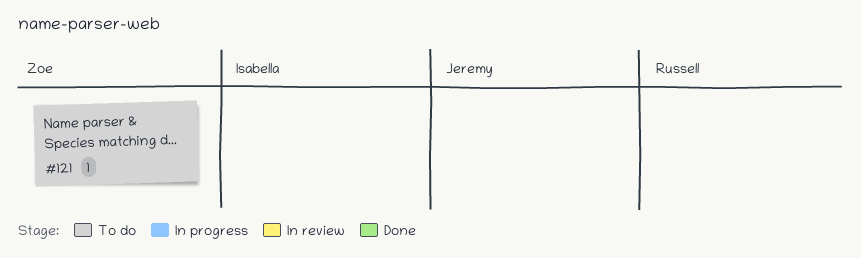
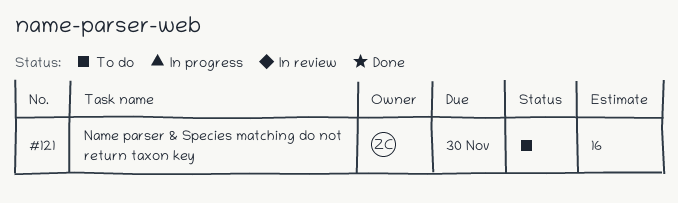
#121, estimate: 1 -> 16

